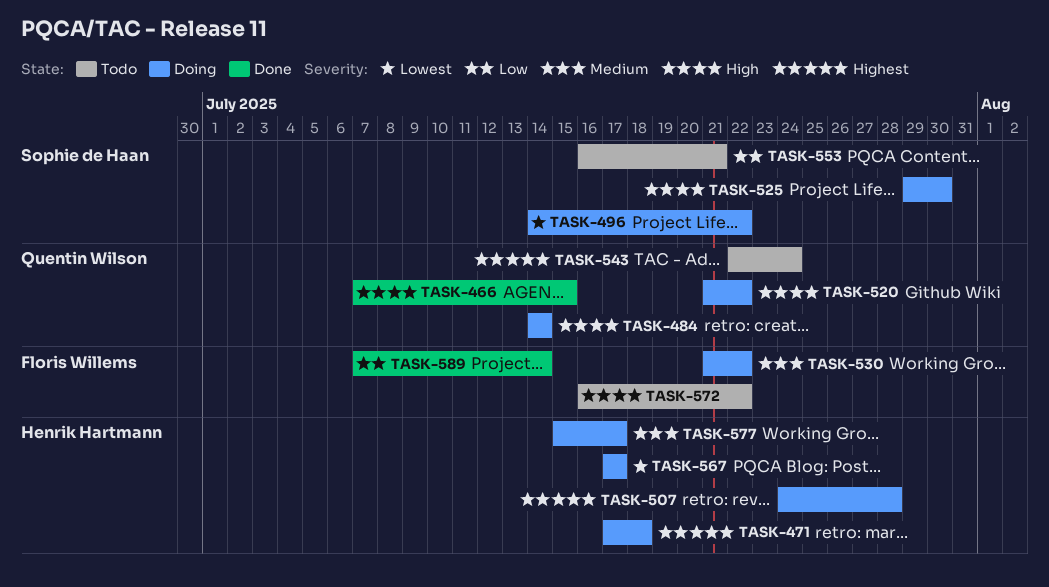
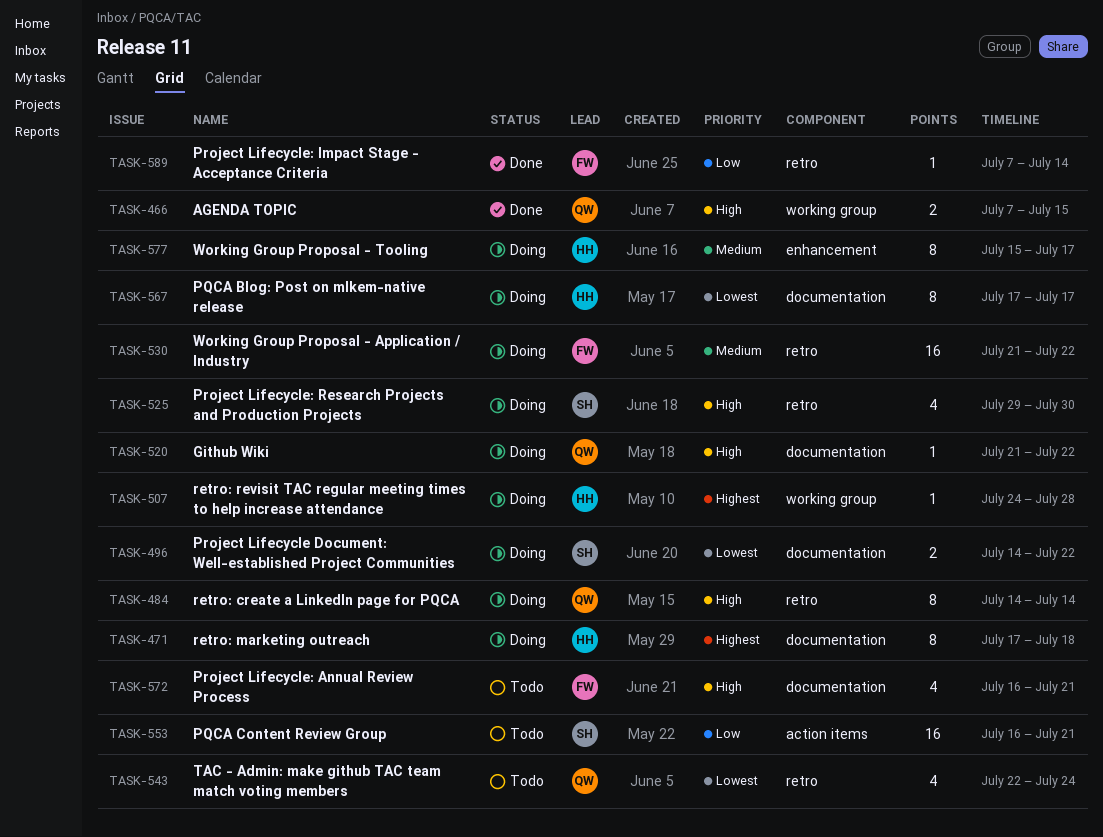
TASK-543, priority: Highest -> Lowest
TASK-572, due: Jul 22 -> Jul 21

